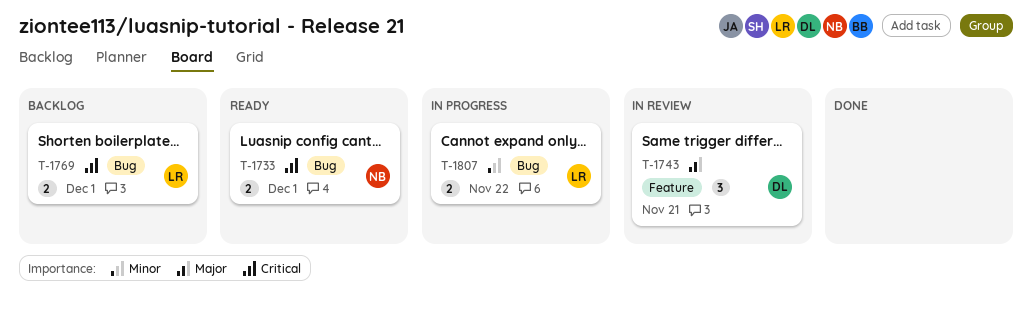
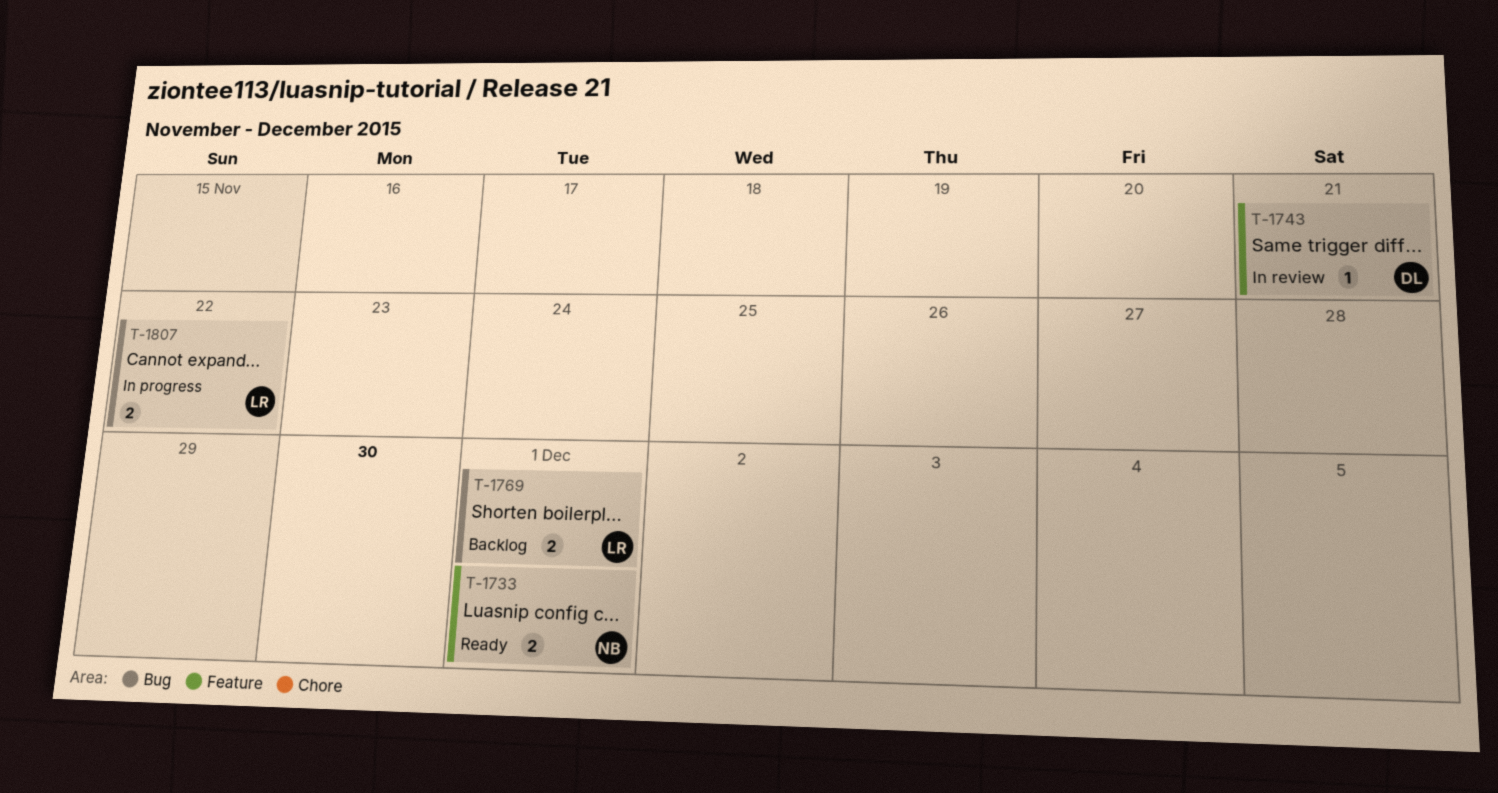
T-1733, label: Bug -> Feature
T-1743, estimate: 3 -> 1

